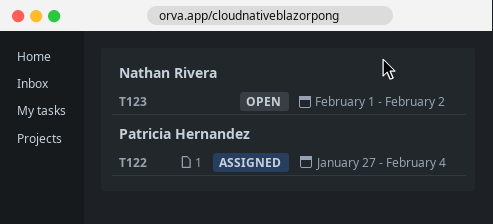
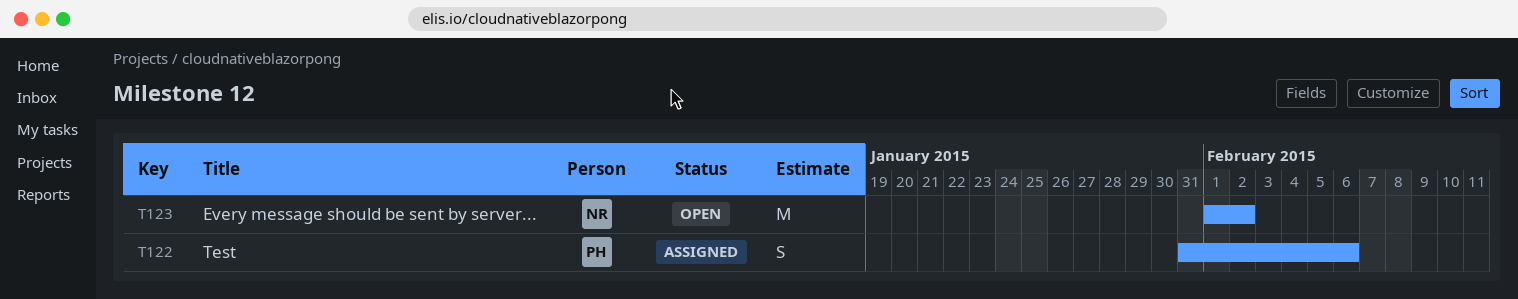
T122, start: Jan 27 -> Jan 31
T122, due: Feb 4 -> Feb 6

